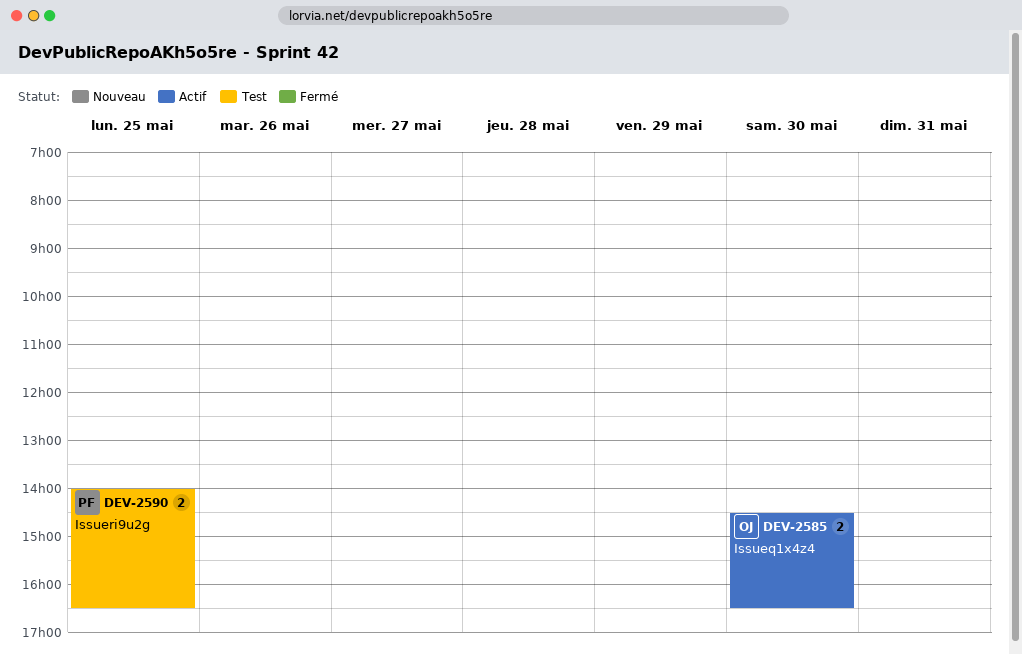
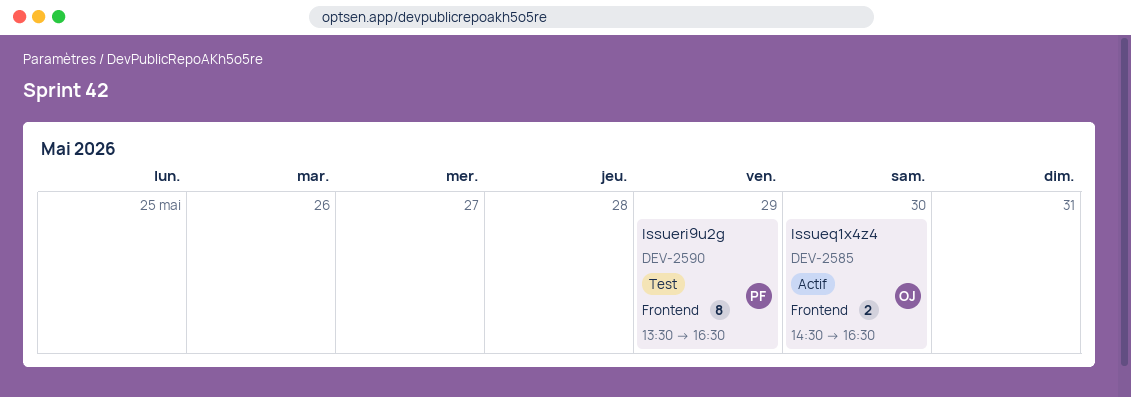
DEV-2590, estimate: 2 -> 8
DEV-2590, day: May 25 -> May 29
DEV-2590, begins: 14:00 -> 13:30

